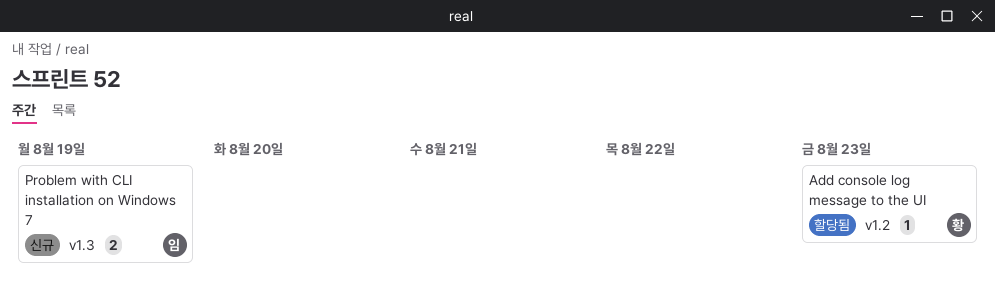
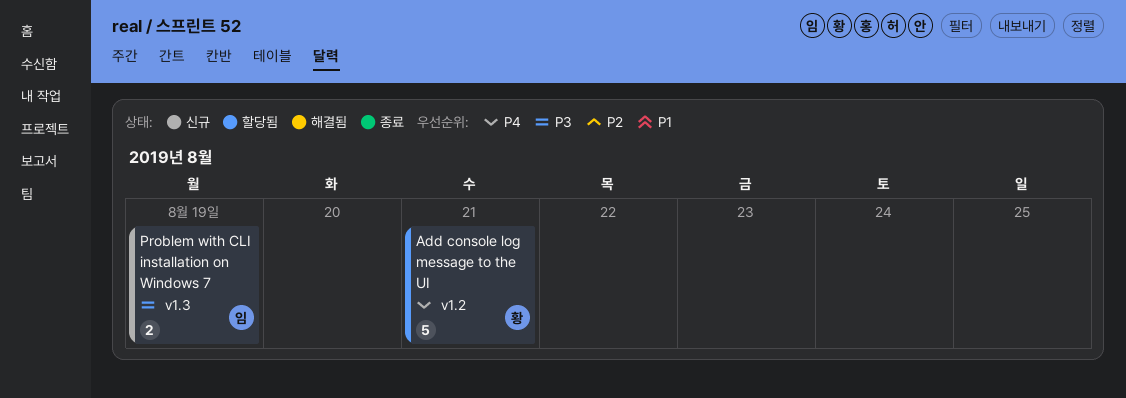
Add console log message to the UI, estimate: 1 -> 5
Add console log message to the UI, due: Aug 23 -> Aug 21

